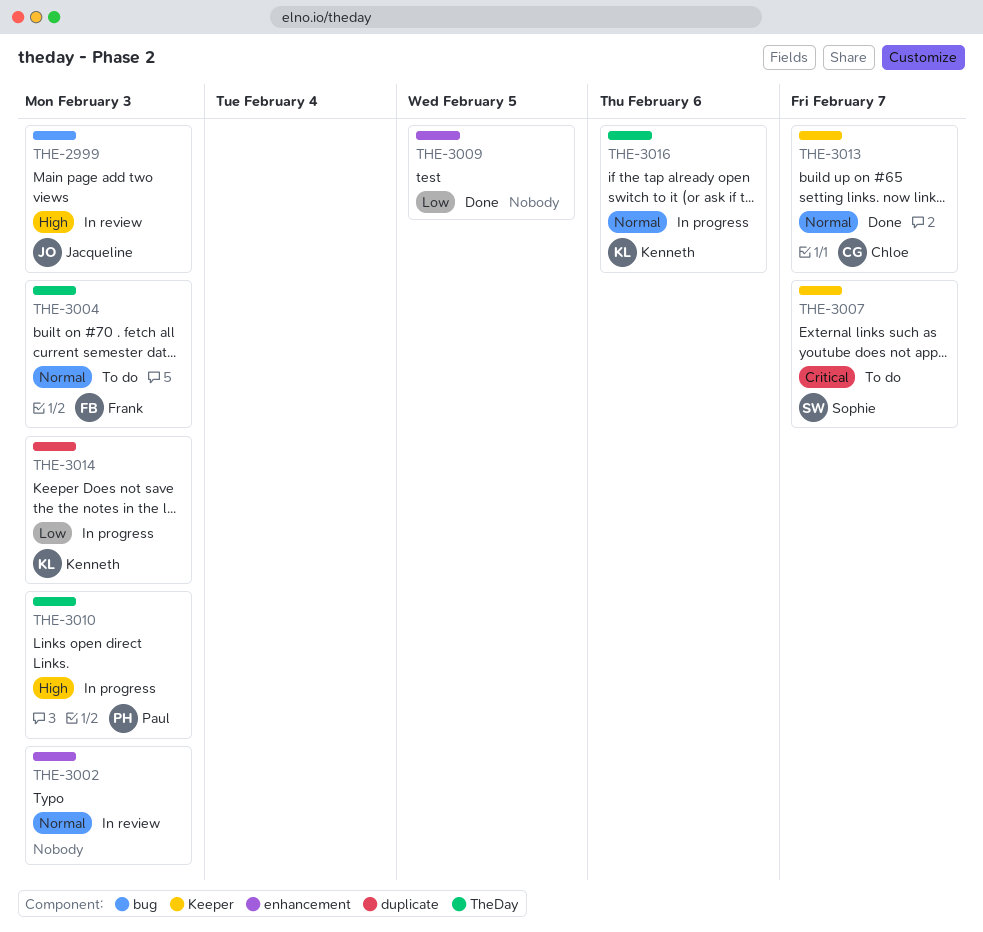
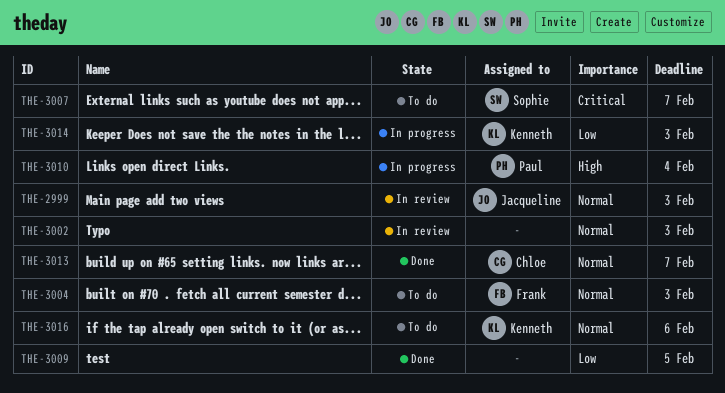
THE-2999, priority: High -> Normal
THE-3010, due: Feb 3 -> Feb 4
THE-3016, status: In progress -> To do

